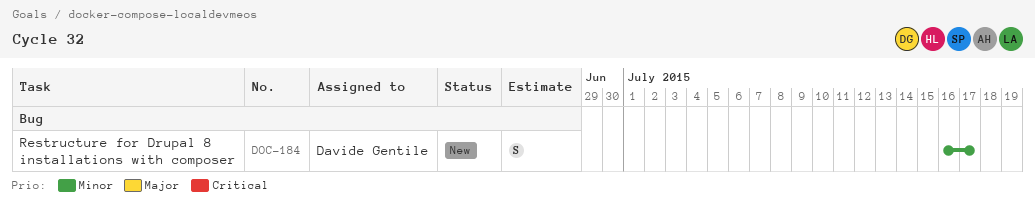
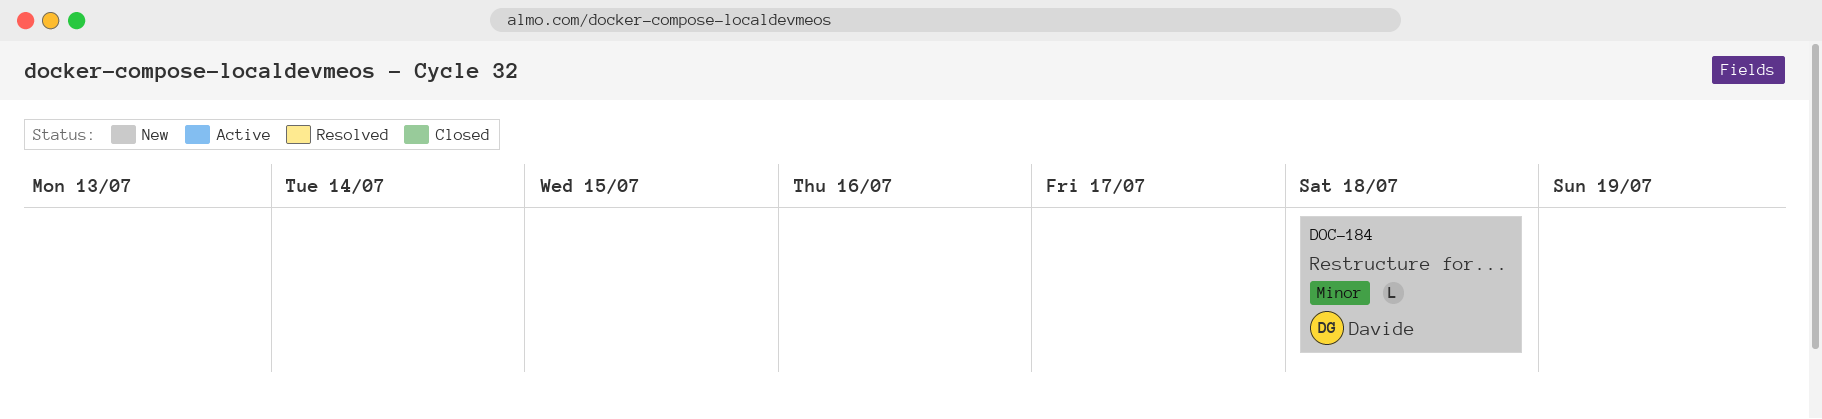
DOC-184, estimate: S -> L
DOC-184, due: Jul 17 -> Jul 18

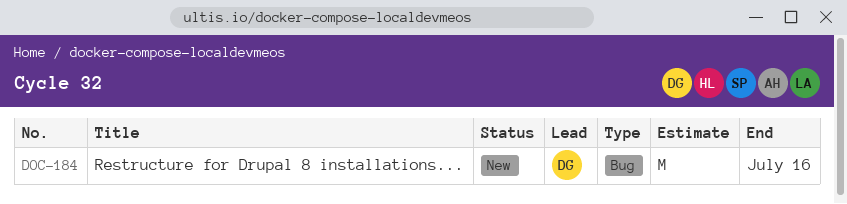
DOC-184, estimate: L -> M
DOC-184, due: Jul 18 -> Jul 16

